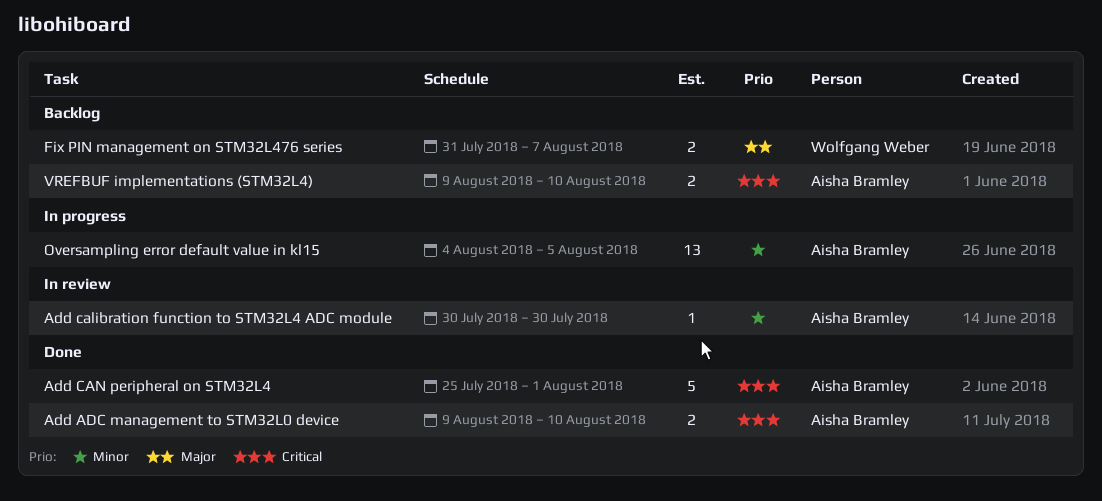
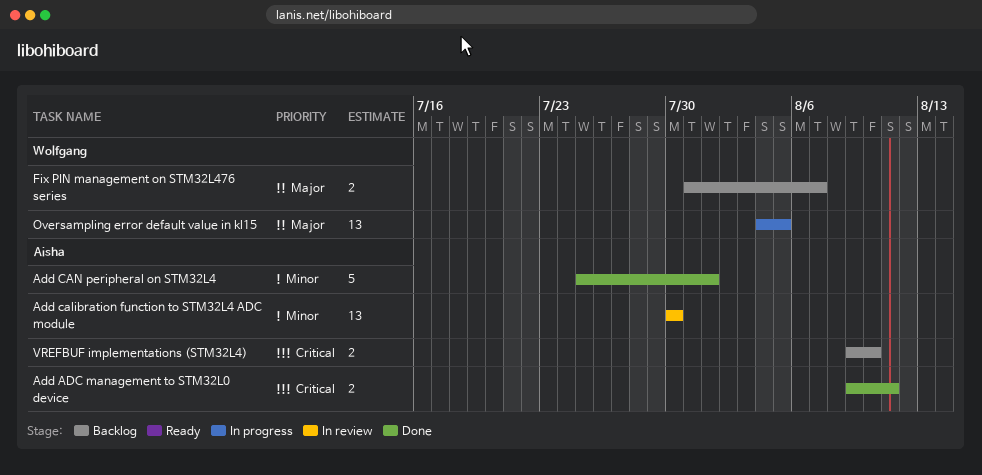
Add ADC management to STM32L0 device, due: Aug 10 -> Aug 11
Add calibration function to STM32L4 ADC module, estimate: 1 -> 13
Add CAN peripheral on STM32L4, priority: Critical -> Minor
Oversampling error default value in kl15, owner: Aisha Bramley -> Wolfgang Weber
Oversampling error default value in kl15, priority: Minor -> Major

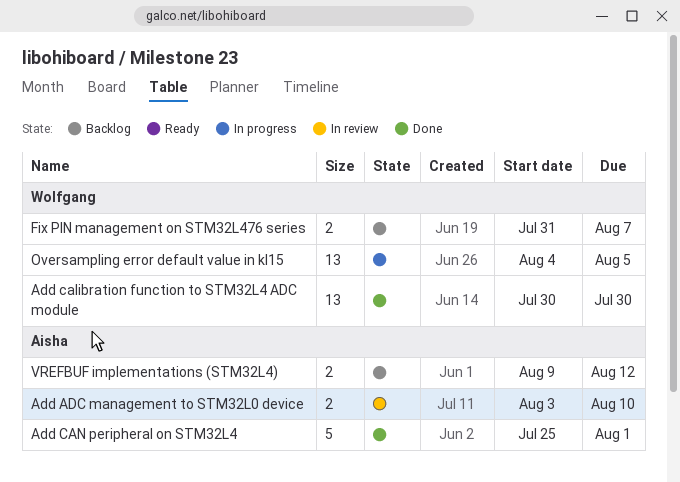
Add ADC management to STM32L0 device, status: Done -> In review
Add ADC management to STM32L0 device, start: Aug 9 -> Aug 3
Add ADC management to STM32L0 device, due: Aug 11 -> Aug 10
Add calibration function to STM32L4 ADC module, status: In review -> Done
Add calibration function to STM32L4 ADC module, owner: Aisha -> Wolfgang
VREFBUF implementations (STM32L4), due: Aug 10 -> Aug 12

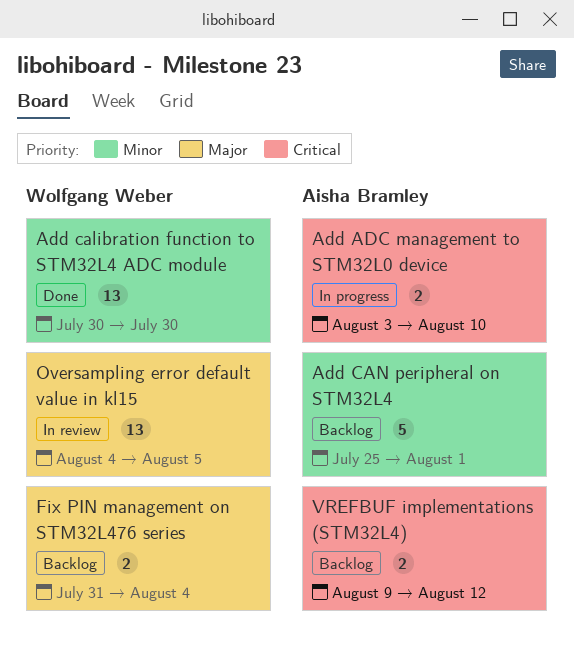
Add ADC management to STM32L0 device, status: In review -> In progress
Add CAN peripheral on STM32L4, status: Done -> Backlog
Fix PIN management on STM32L476 series, due: Aug 7 -> Aug 4
Oversampling error default value in kl15, status: In progress -> In review

